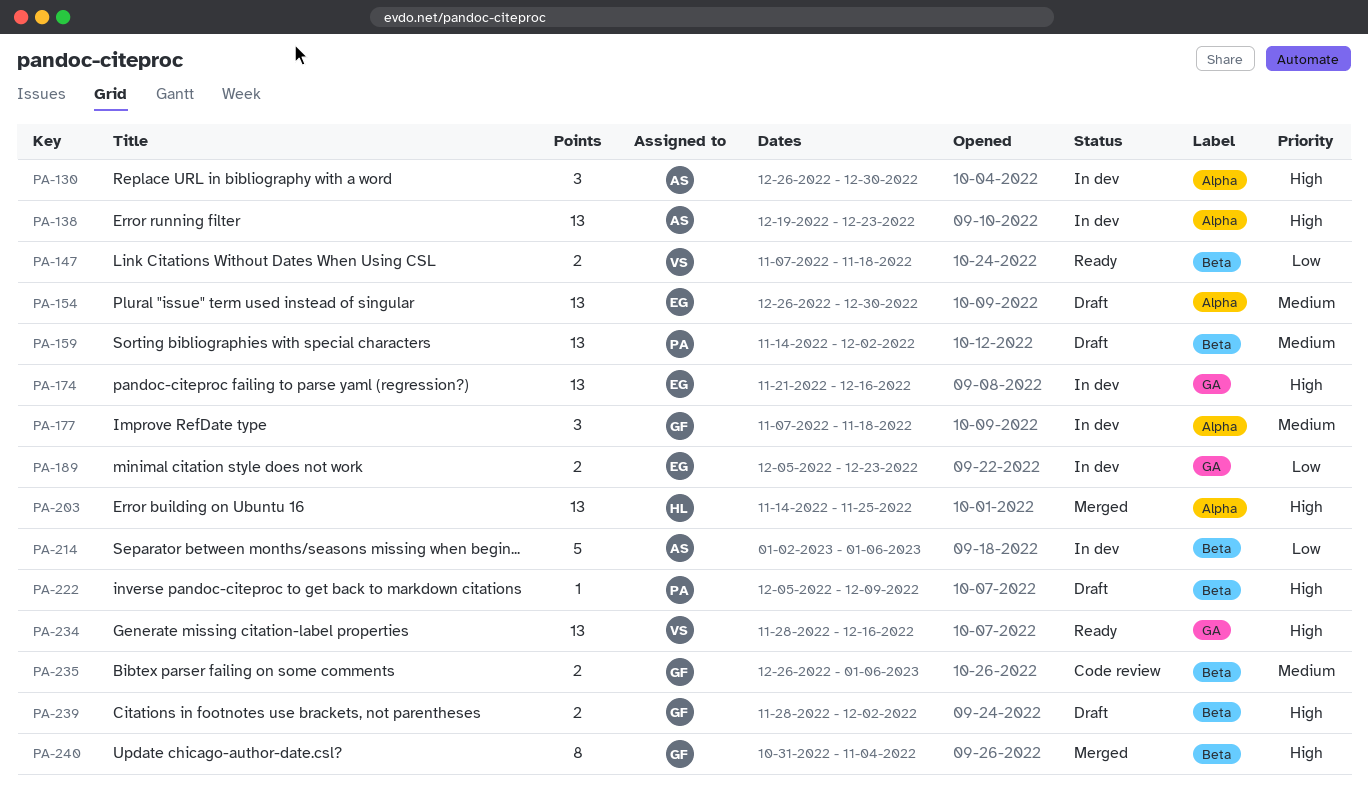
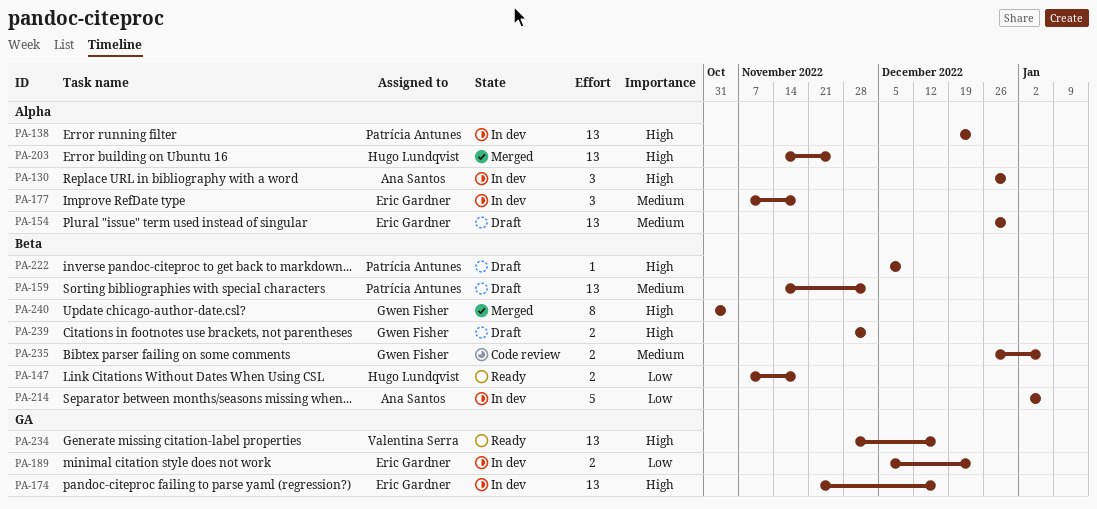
PA-138, owner: Ana Santos -> Patrícia Antunes
PA-147, owner: Valentina Serra -> Hugo Lundqvist
PA-177, owner: Gwen Fisher -> Eric Gardner

